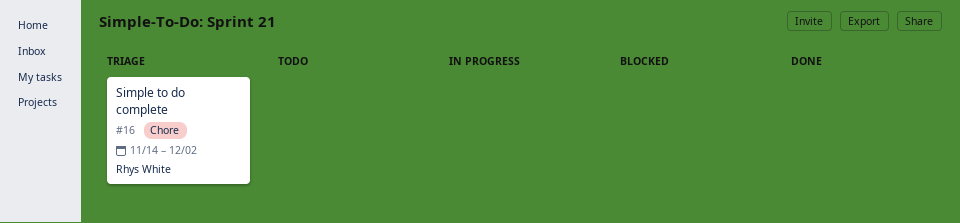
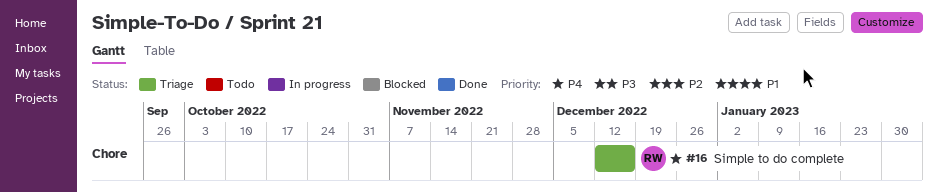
#16, start: Nov 14 -> Dec 12
#16, due: Dec 2 -> Dec 16

